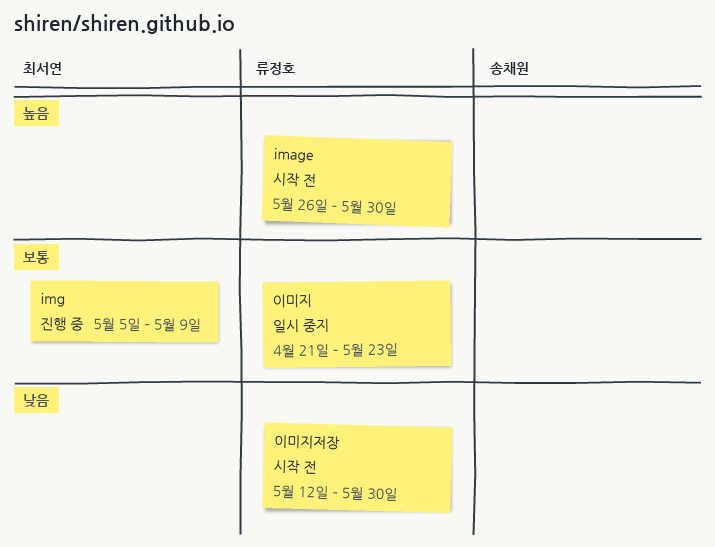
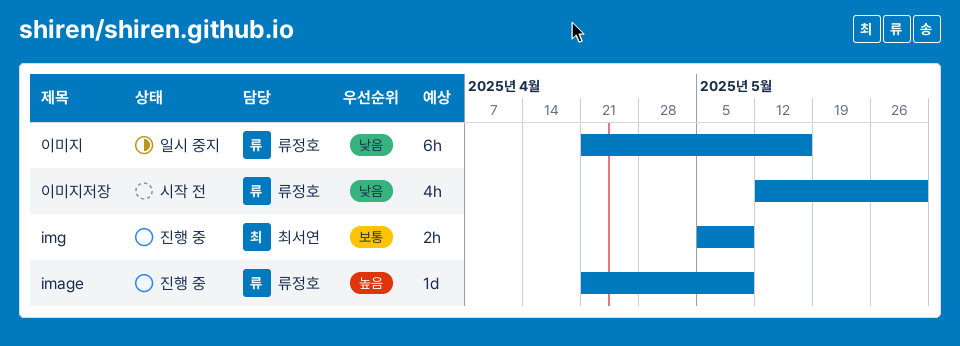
image, status: 시작 전 -> 진행 중
image, start: May 26 -> Apr 21
image, due: May 30 -> May 9
이미지, priority: 보통 -> 낮음
이미지, due: May 23 -> May 16

